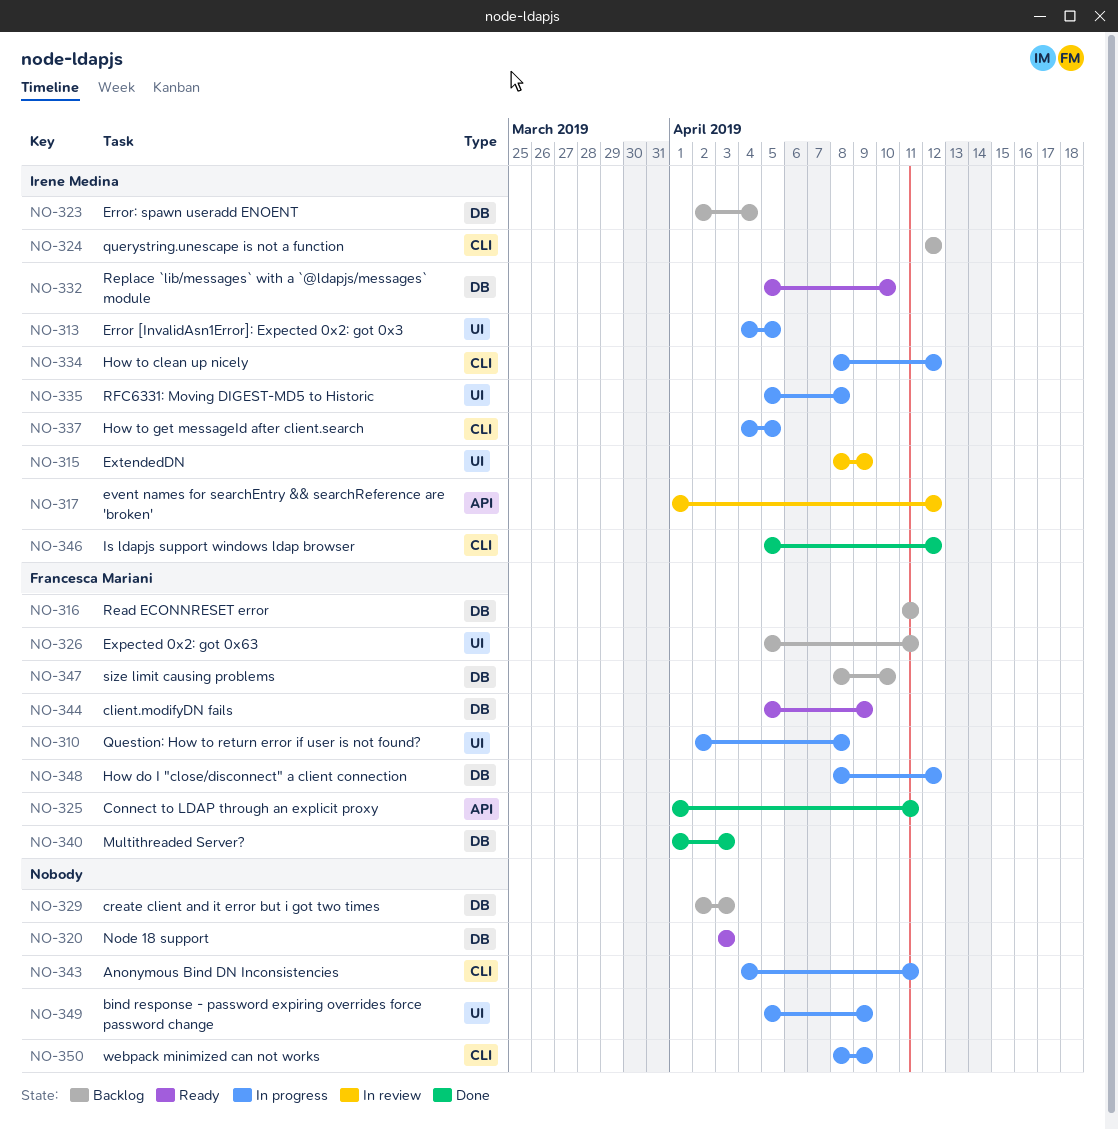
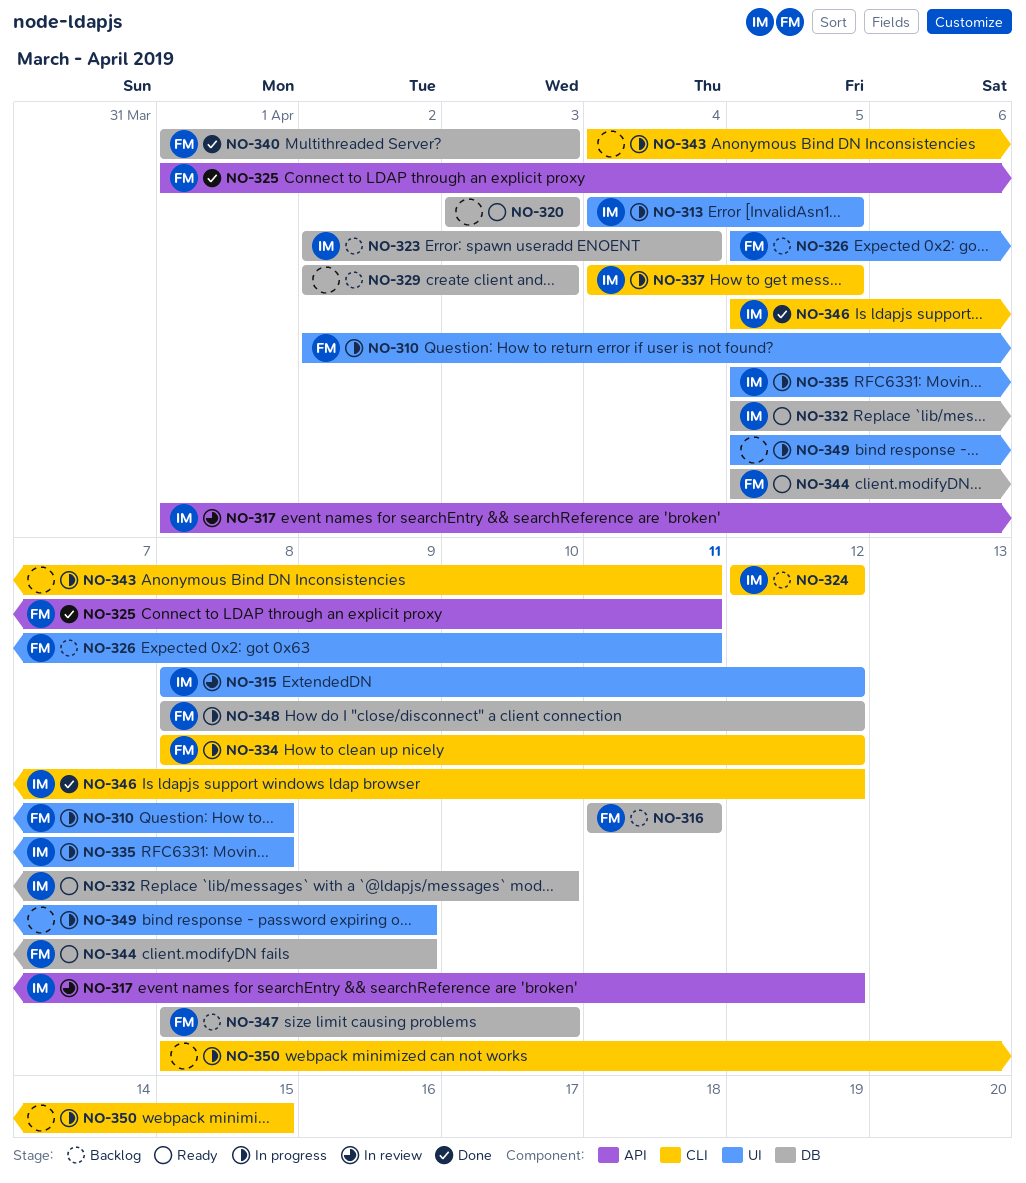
NO-315, due: Apr 9 -> Apr 12
NO-334, owner: Irene Medina -> Francesca Mariani
NO-350, due: Apr 9 -> Apr 15

